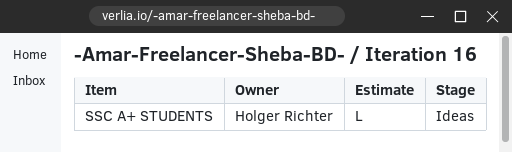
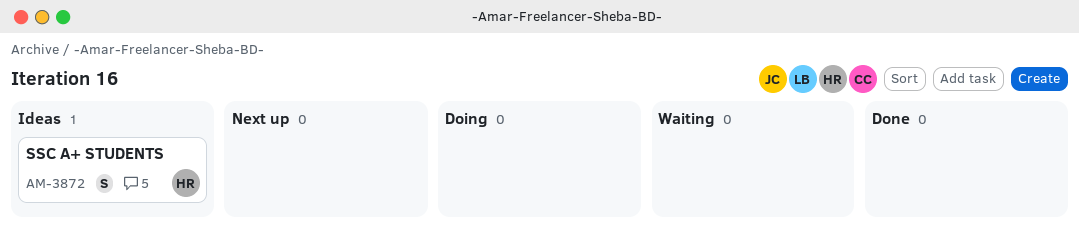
SSC A+ STUDENTS, estimate: L -> S

